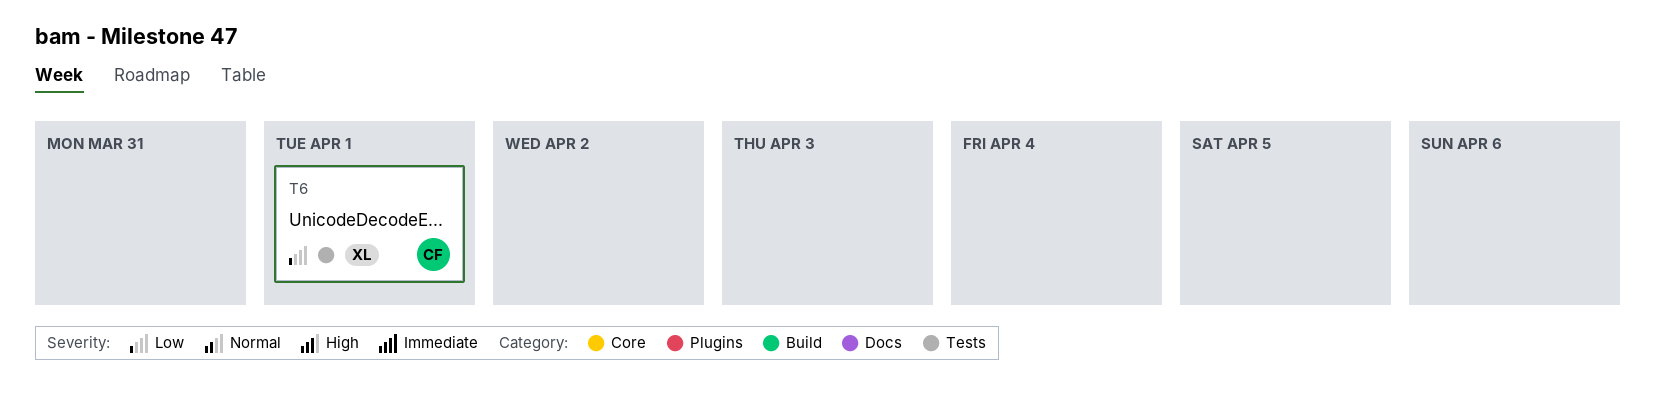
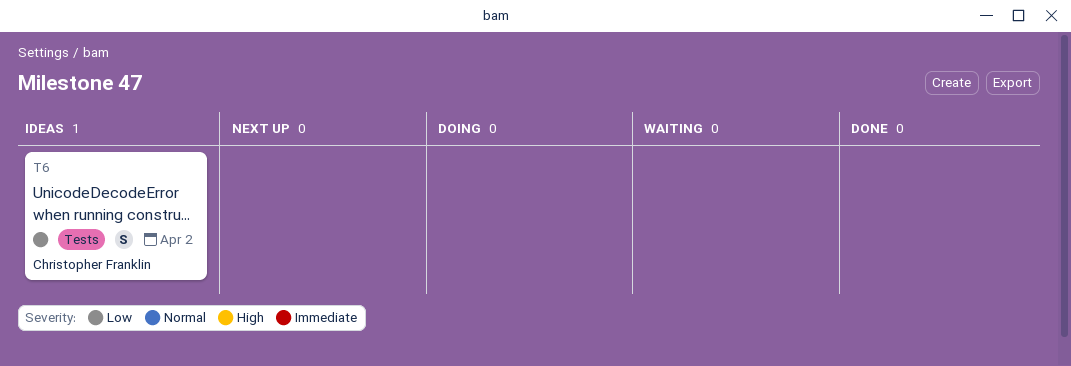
T6, estimate: XL -> S
T6, due: Apr 1 -> Apr 2

